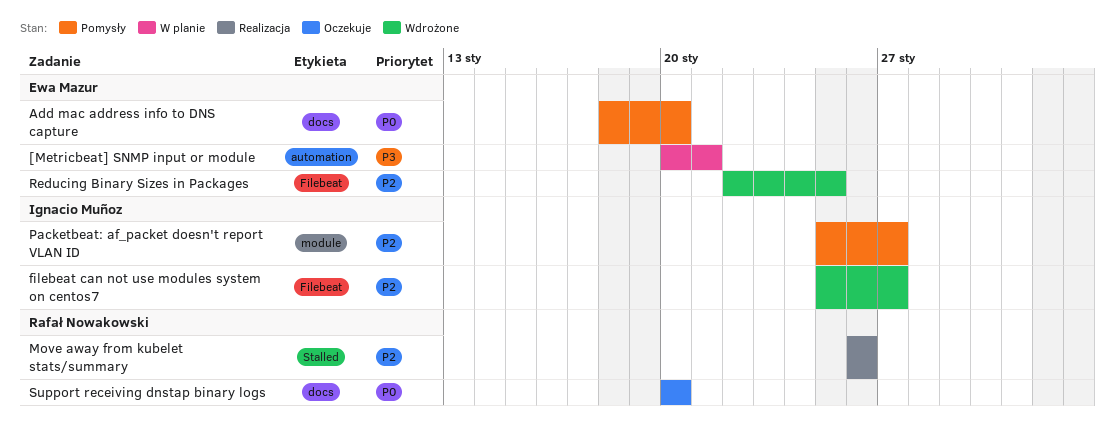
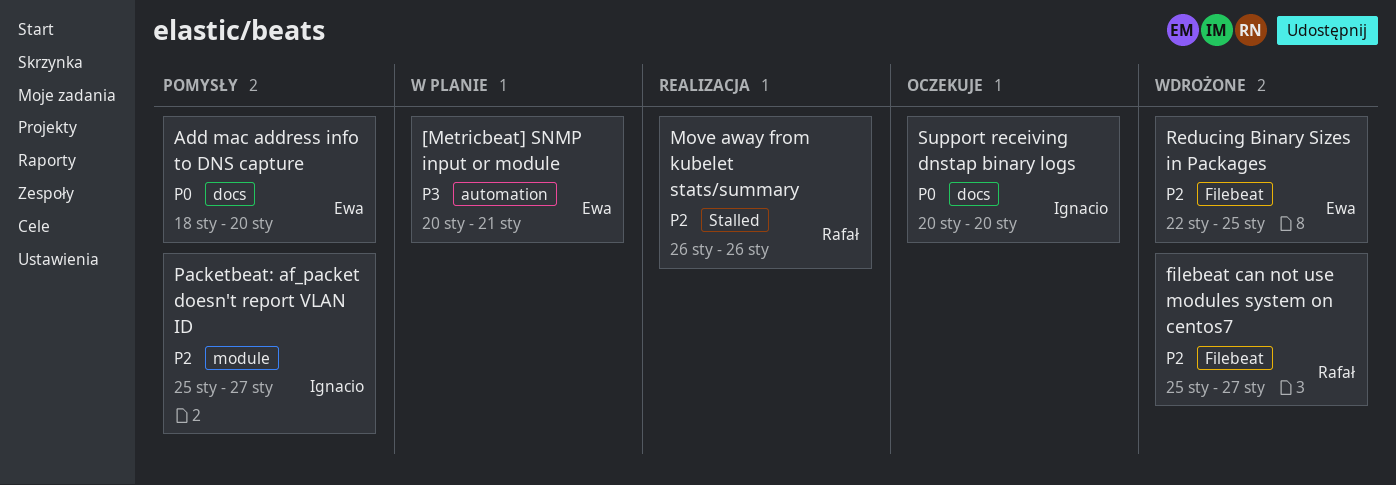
filebeat can not use modules system on centos7, owner: Ignacio Muñoz -> Rafał Nowakowski
Support receiving dnstap binary logs, owner: Rafał Nowakowski -> Ignacio Muñoz

